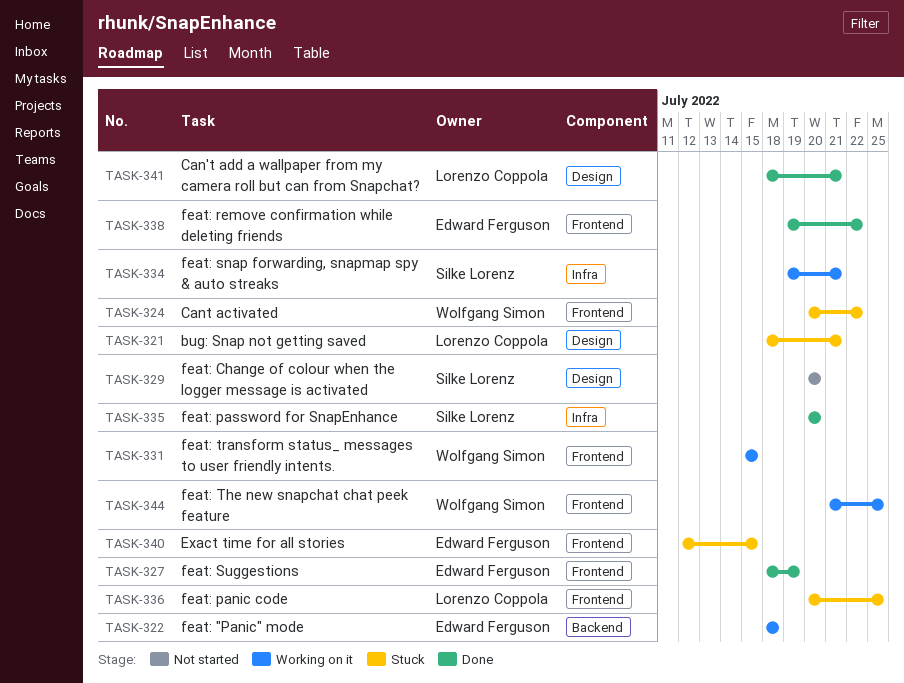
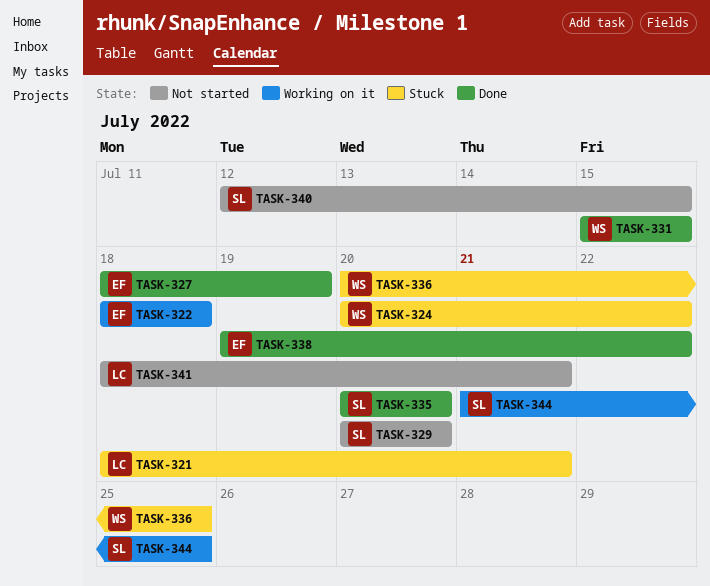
TASK-331, status: Working on it -> Done
TASK-334: present -> none
TASK-336, owner: Lorenzo Coppola -> Wolfgang Simon
TASK-340, status: Stuck -> Not started
TASK-340, owner: Edward Ferguson -> Silke Lorenz
TASK-341, status: Done -> Not started
TASK-344, owner: Wolfgang Simon -> Silke Lorenz

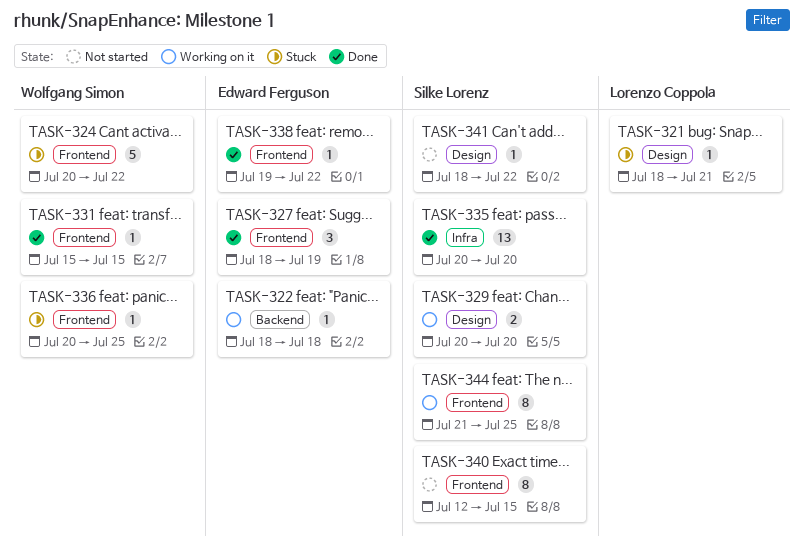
TASK-329, status: Not started -> Working on it
TASK-341, owner: Lorenzo Coppola -> Silke Lorenz
TASK-341, due: Jul 21 -> Jul 22

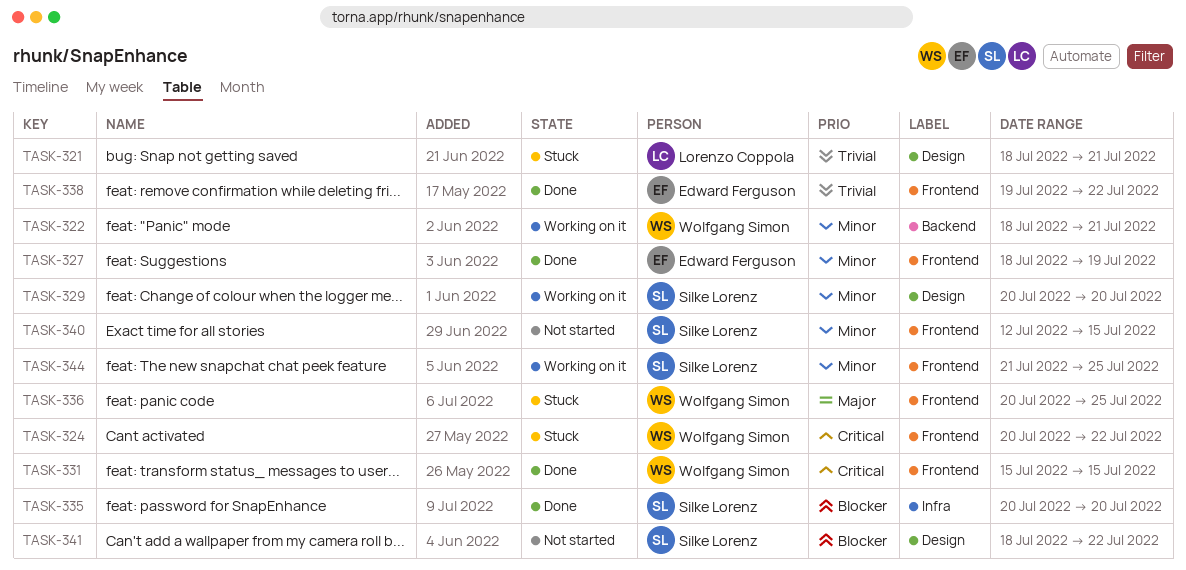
TASK-322, owner: Edward Ferguson -> Wolfgang Simon
TASK-322, due: Jul 18 -> Jul 21

